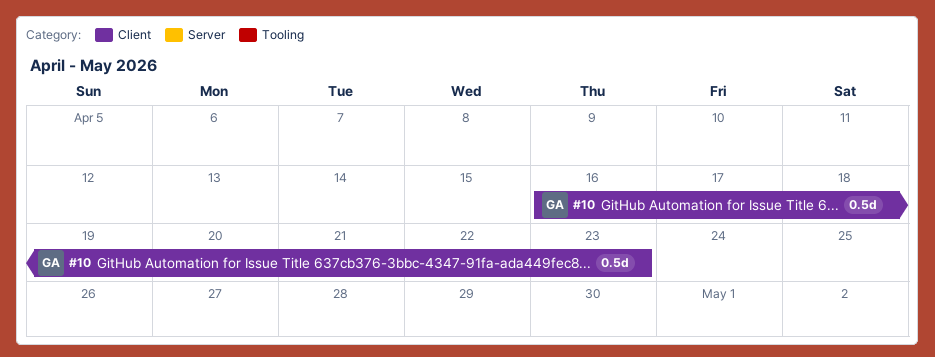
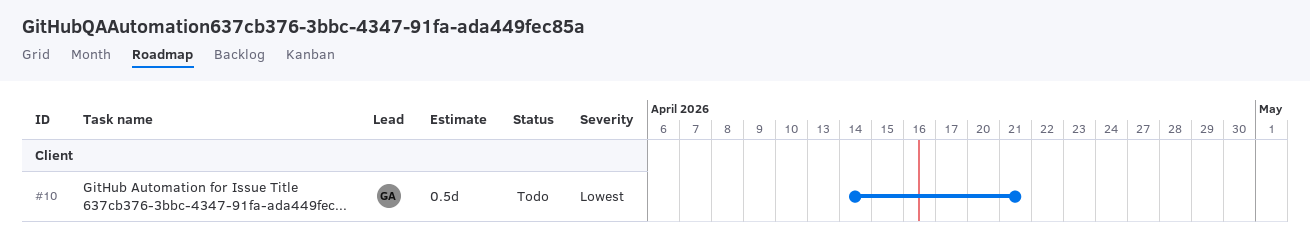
#10, start: Apr 16 -> Apr 14
#10, due: Apr 23 -> Apr 21

